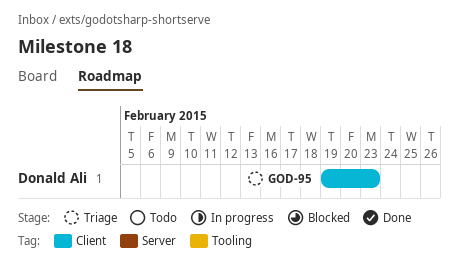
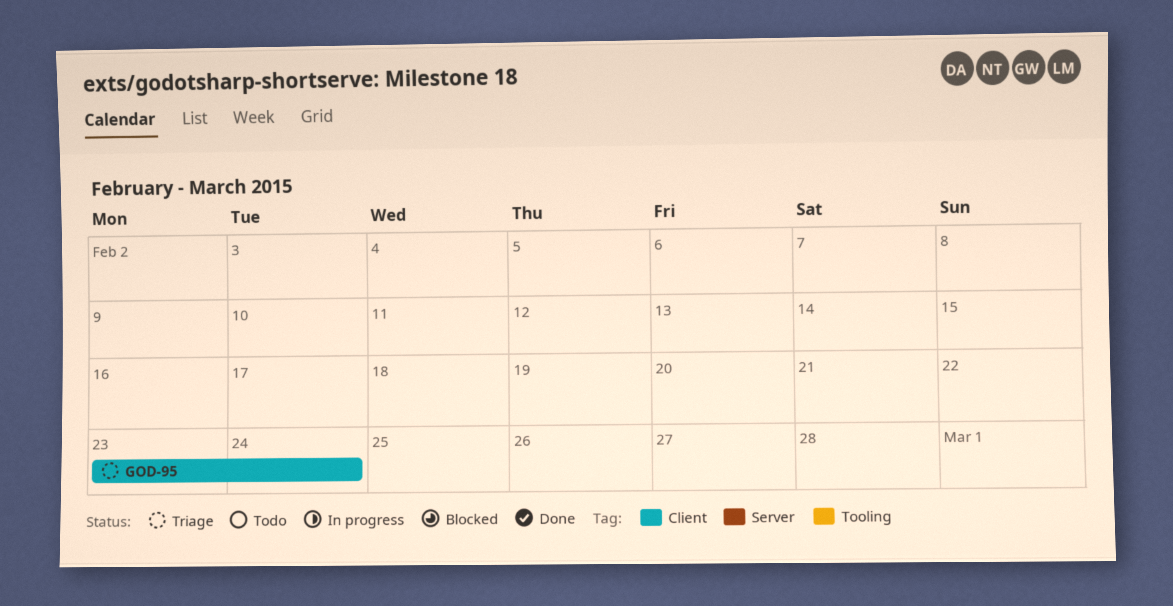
GOD-95, start: Feb 19 -> Feb 23
GOD-95, due: Feb 23 -> Feb 24

